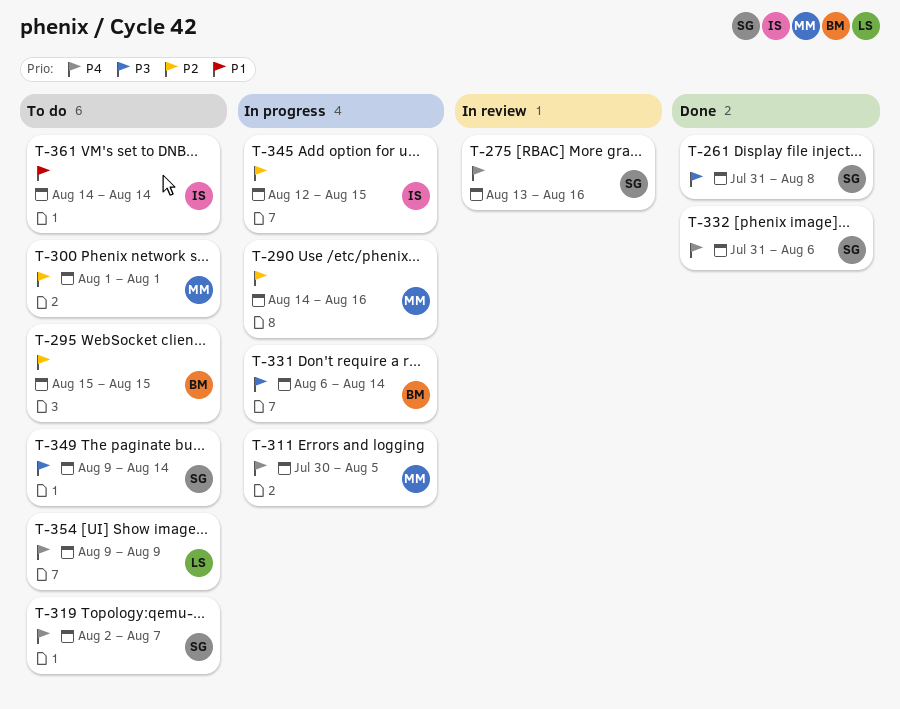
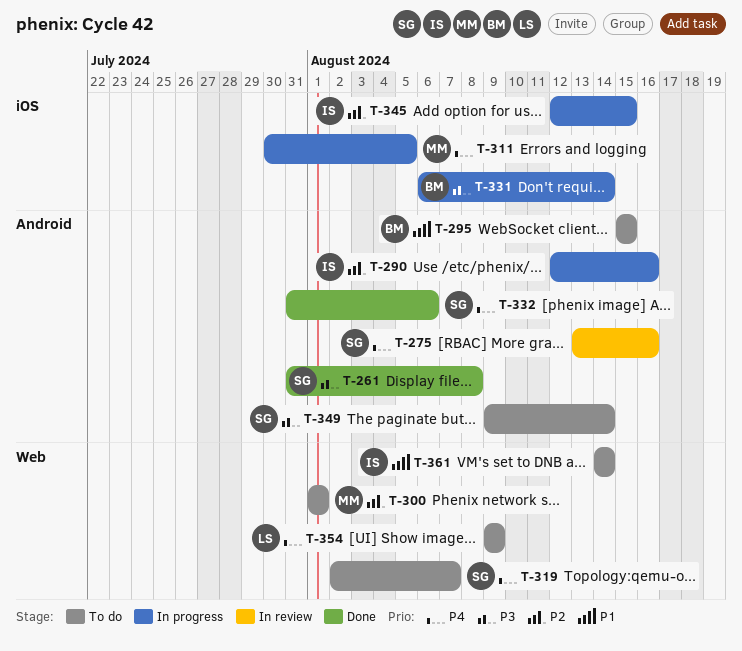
T-290, owner: MM -> IS
T-290, start: Aug 14 -> Aug 12
T-295, priority: P2 -> P1

